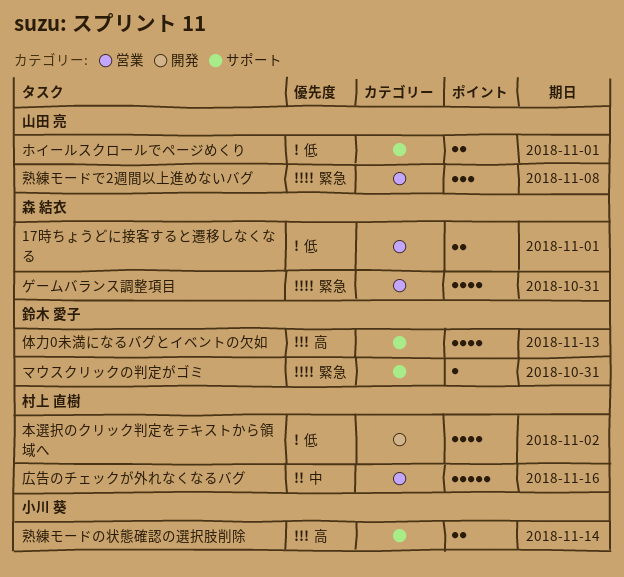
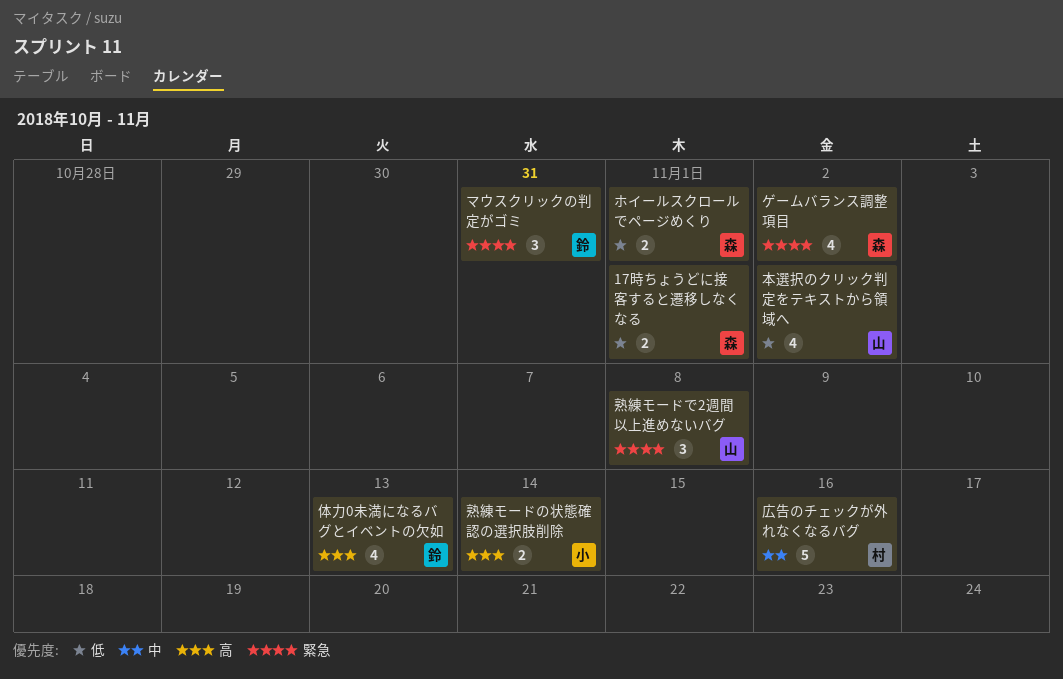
ゲームバランス調整項目, due: Oct 31 -> Nov 2
ホイールスクロールでページめくり, owner: 山田 亮 -> 森 結衣
マウスクリックの判定がゴミ, estimate: 1 -> 3
本選択のクリック判定をテキストから領域へ, owner: 村上 直樹 -> 山田 亮

